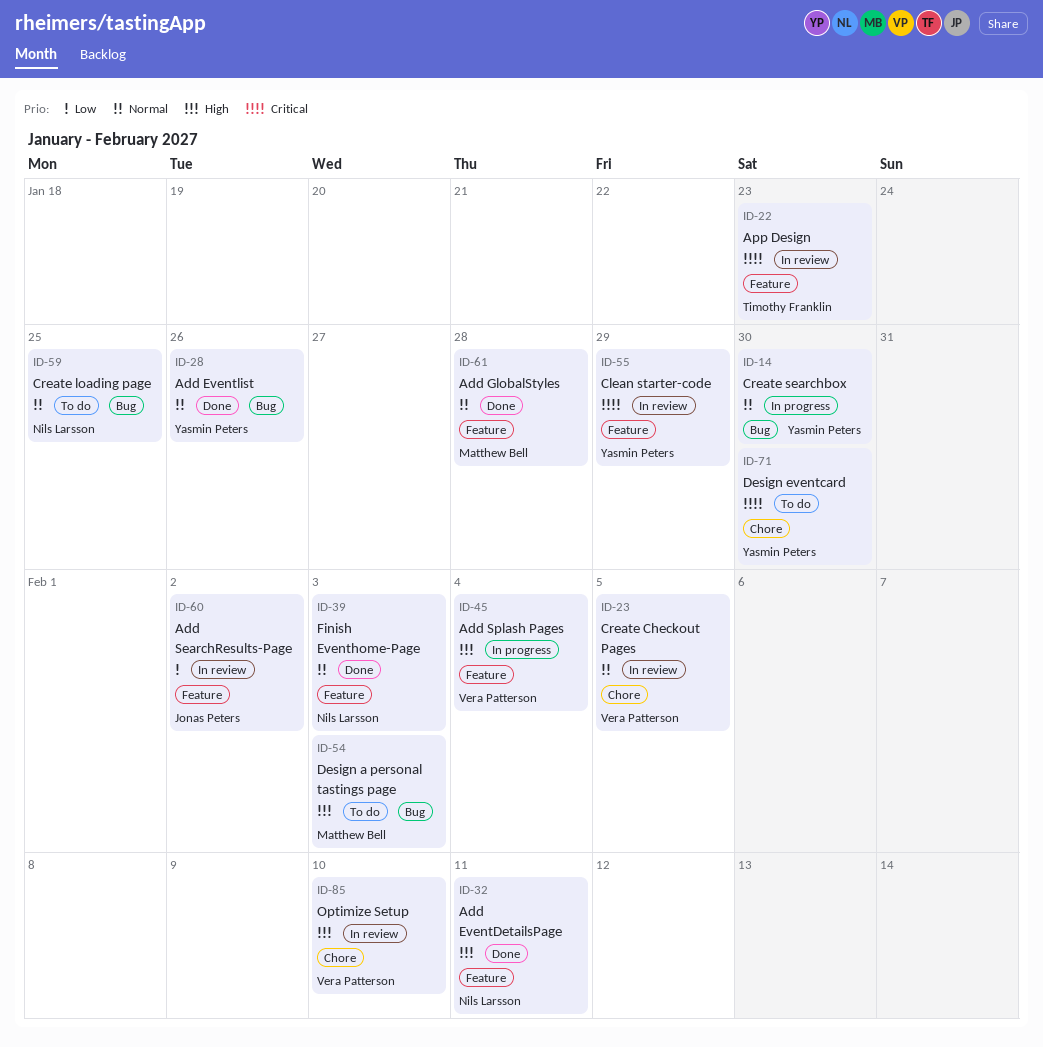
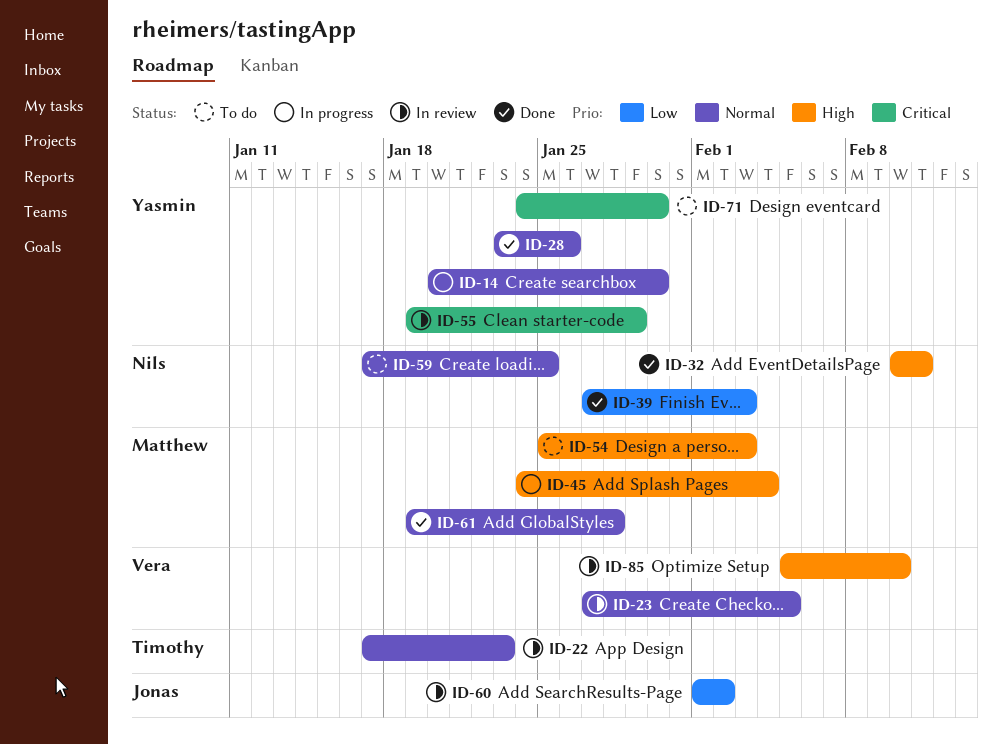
ID-22, priority: Critical -> Normal
ID-39, priority: Normal -> Low
ID-45, owner: Vera Patterson -> Matthew Bell

